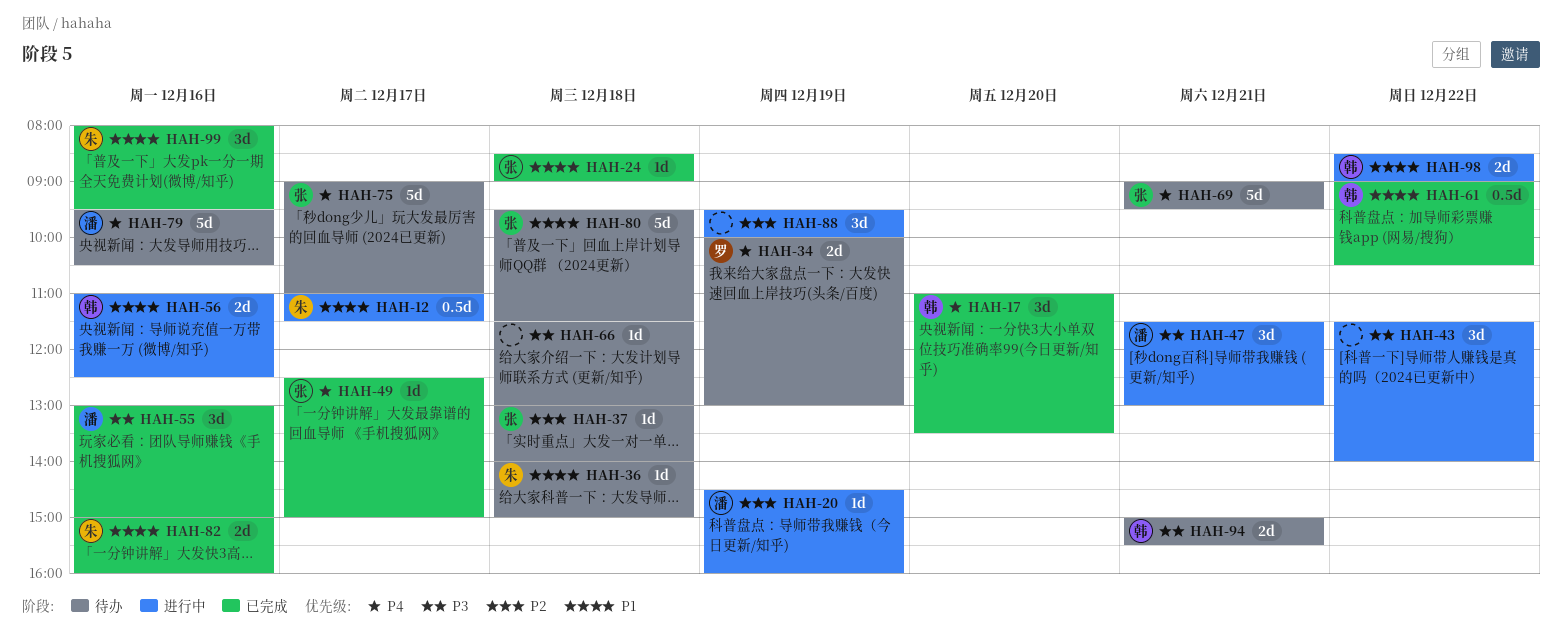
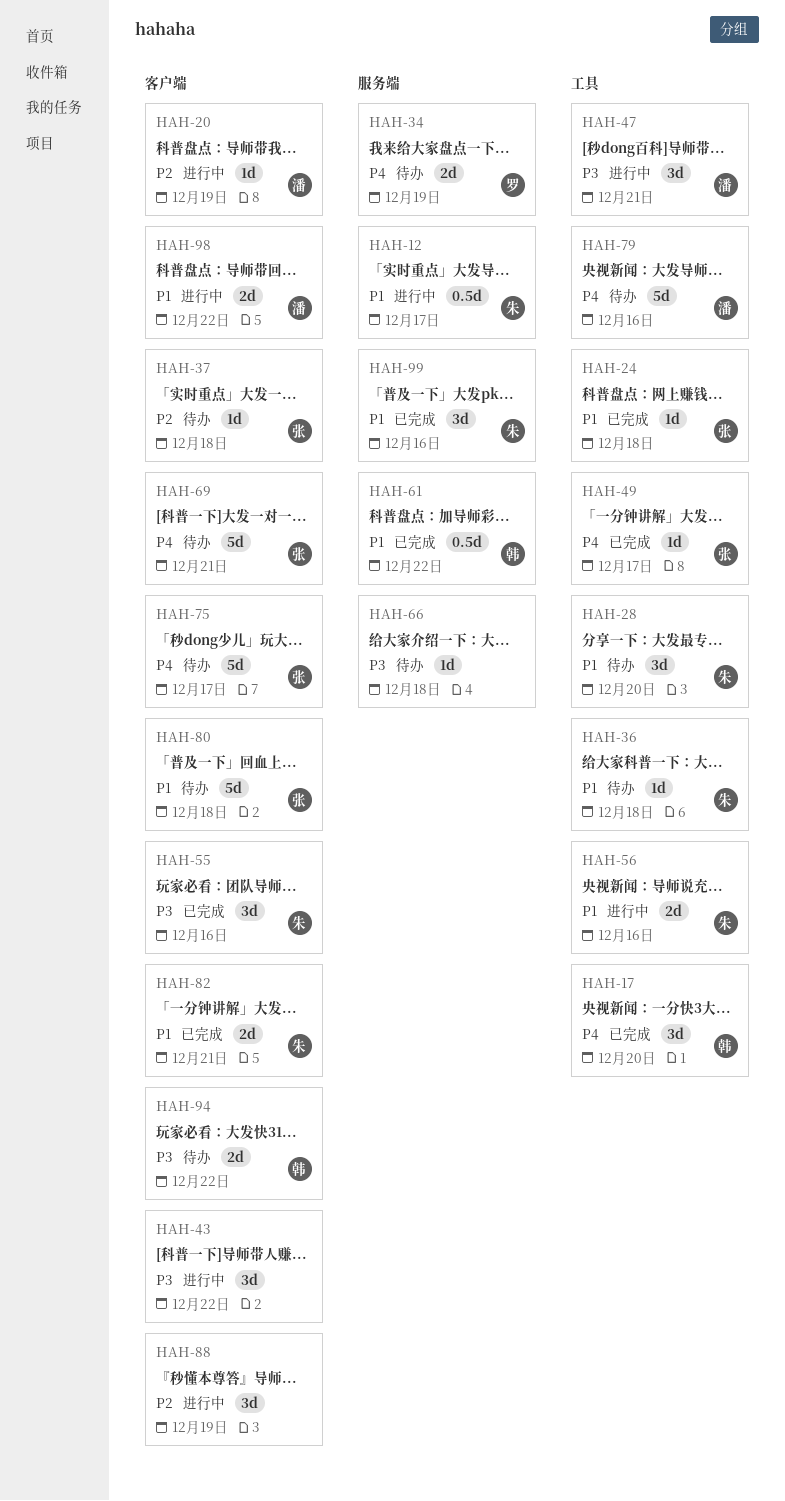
HAH-28: none -> present
HAH-55, owner: 潘 -> 朱
HAH-56, owner: 韩 -> 朱
HAH-82, day: Dec 16 -> Dec 21
HAH-94, day: Dec 21 -> Dec 22
HAH-98, owner: 韩 -> 潘

